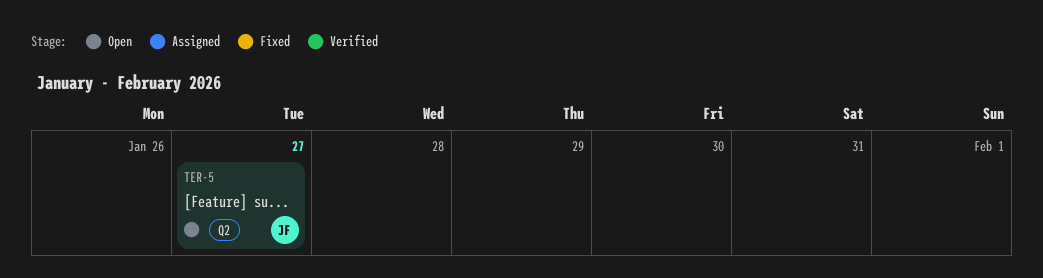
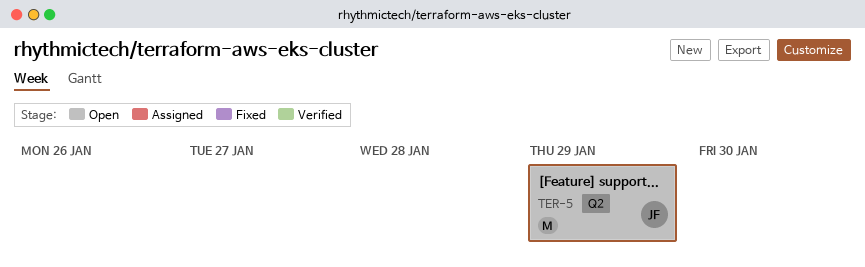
TER-5, due: Jan 27 -> Jan 29

